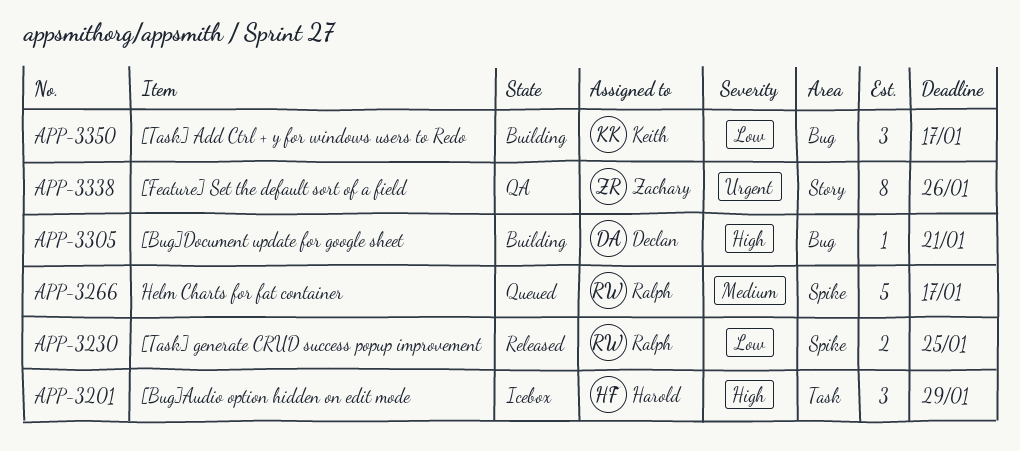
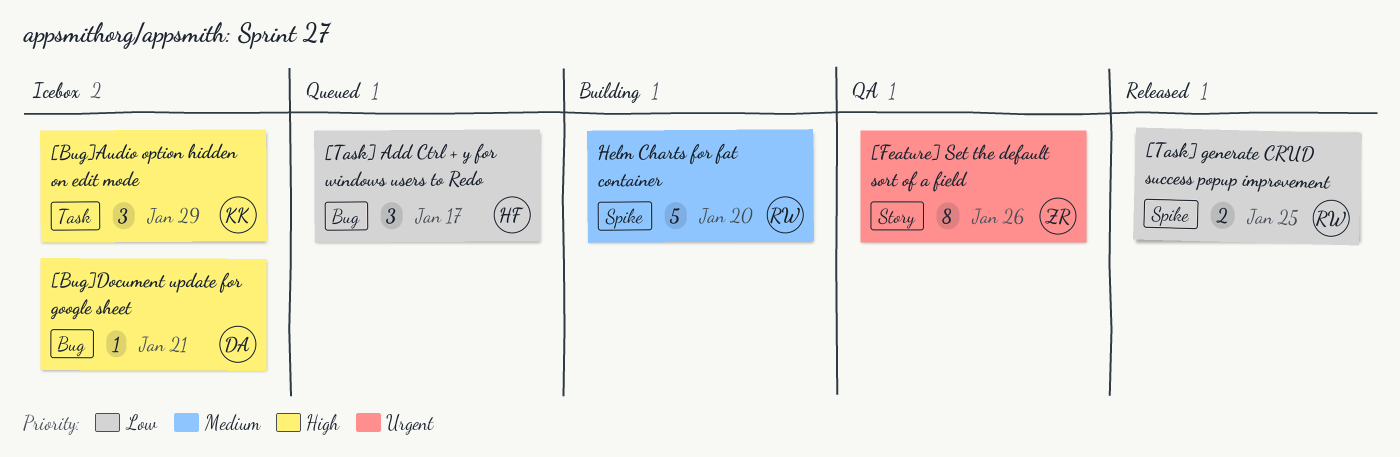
[Bug]Audio option hidden on edit mode, owner: Harold -> Keith
[Bug]Document update for google sheet, status: Building -> Icebox
[Task] Add Ctrl + y for windows users to Redo, status: Building -> Queued
[Task] Add Ctrl + y for windows users to Redo, owner: Keith -> Harold
Helm Charts for fat container, status: Queued -> Building
Helm Charts for fat container, due: Jan 17 -> Jan 20

